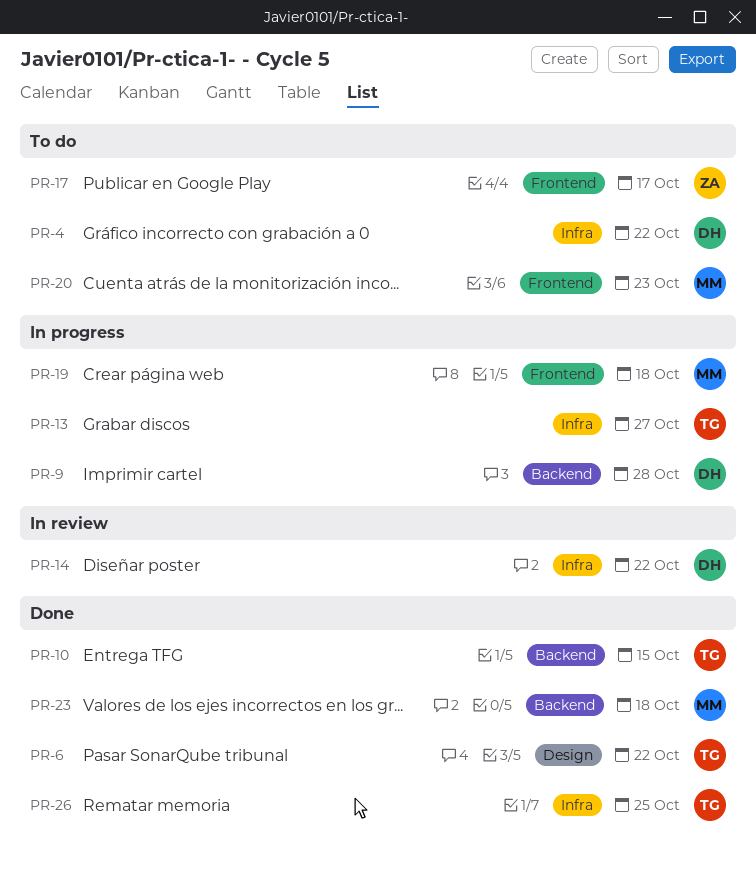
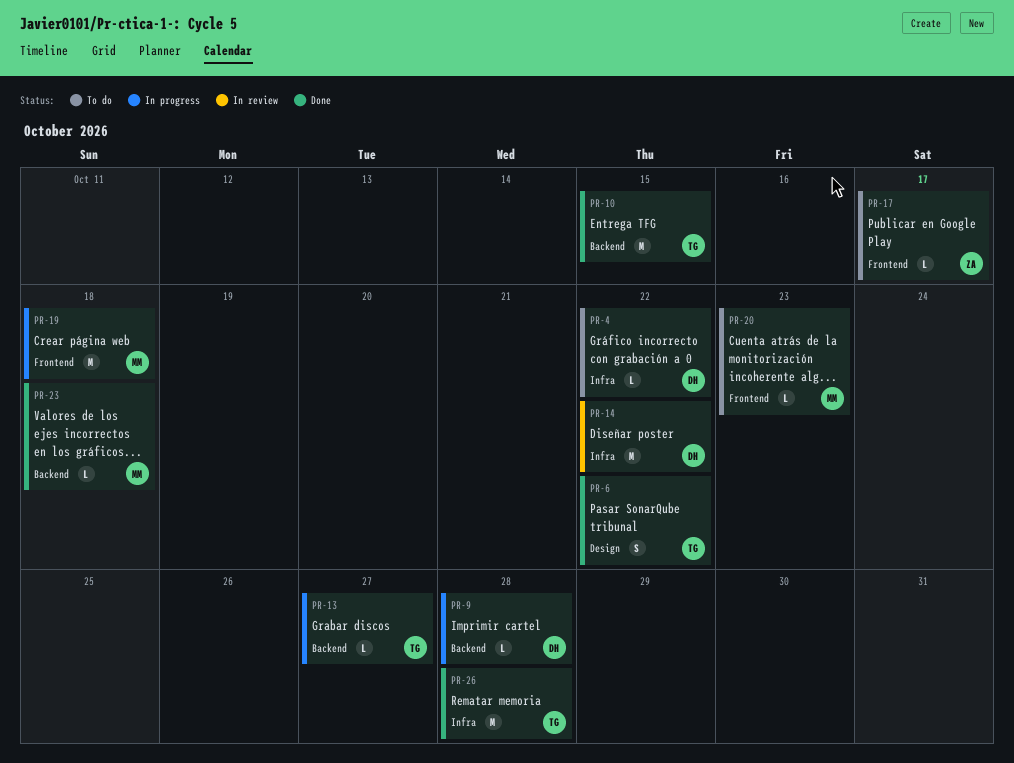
PR-13, label: Infra -> Backend
PR-26, due: Oct 25 -> Oct 28

